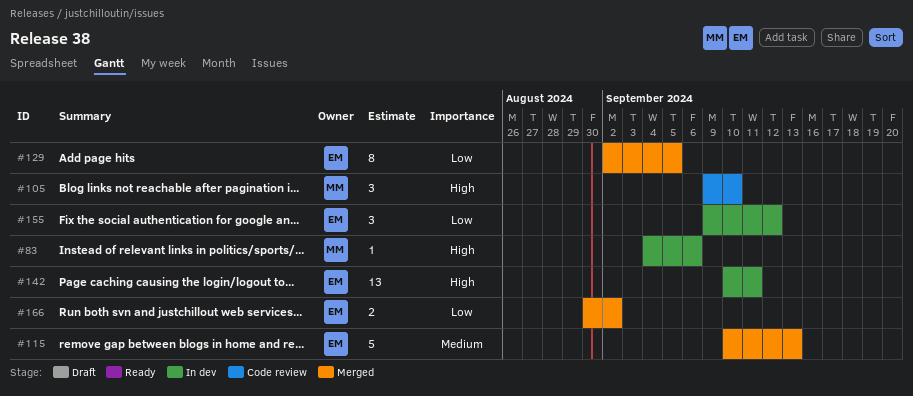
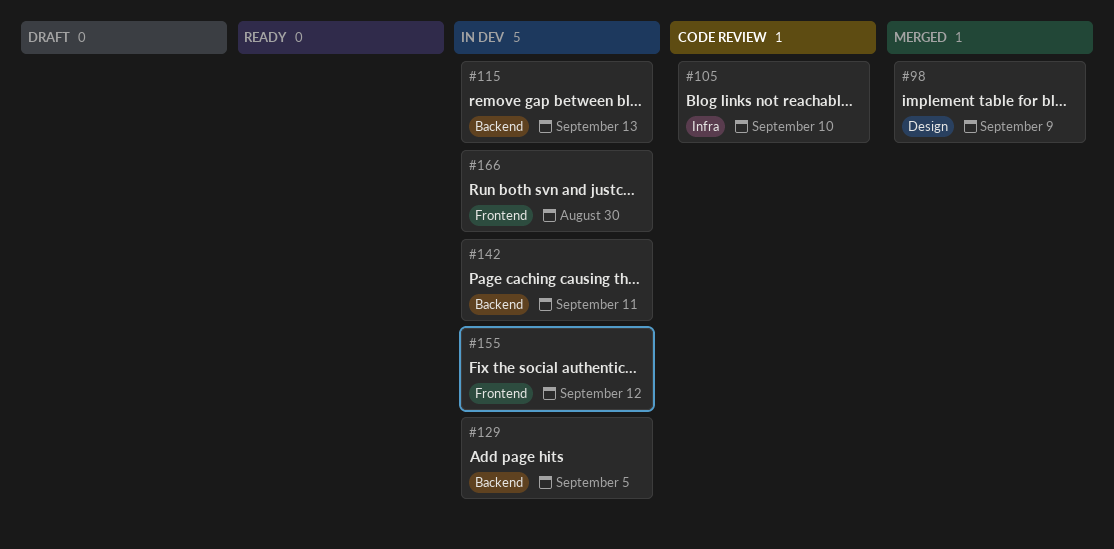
#83: present -> none
#98: none -> present
#115, status: Merged -> In dev
#129, status: Merged -> In dev
#166, status: Merged -> In dev
#166, due: Sep 2 -> Aug 30

